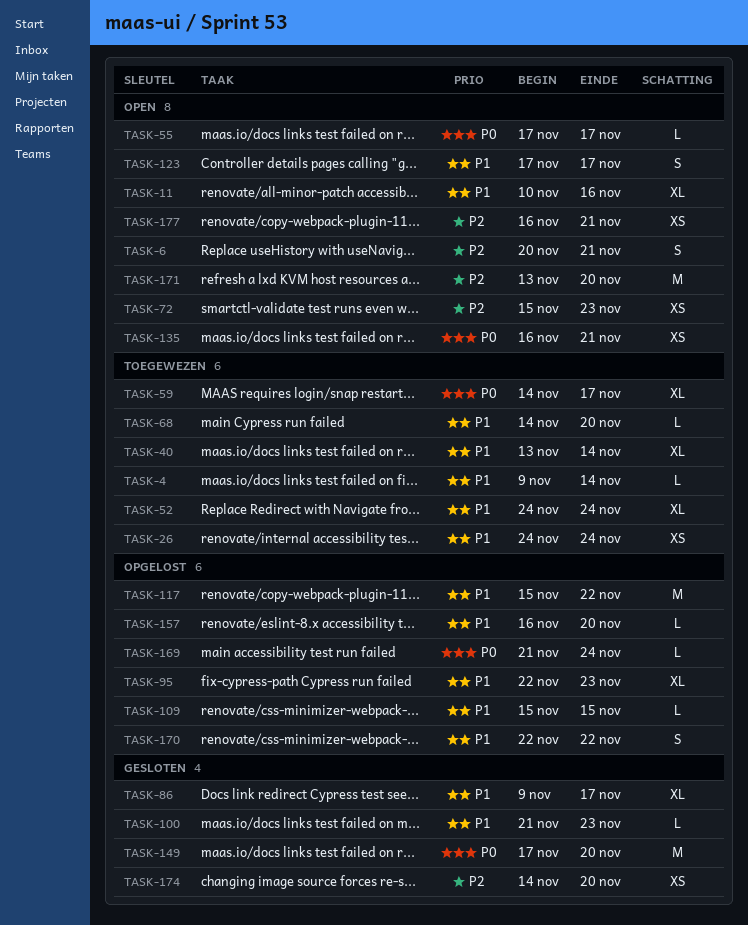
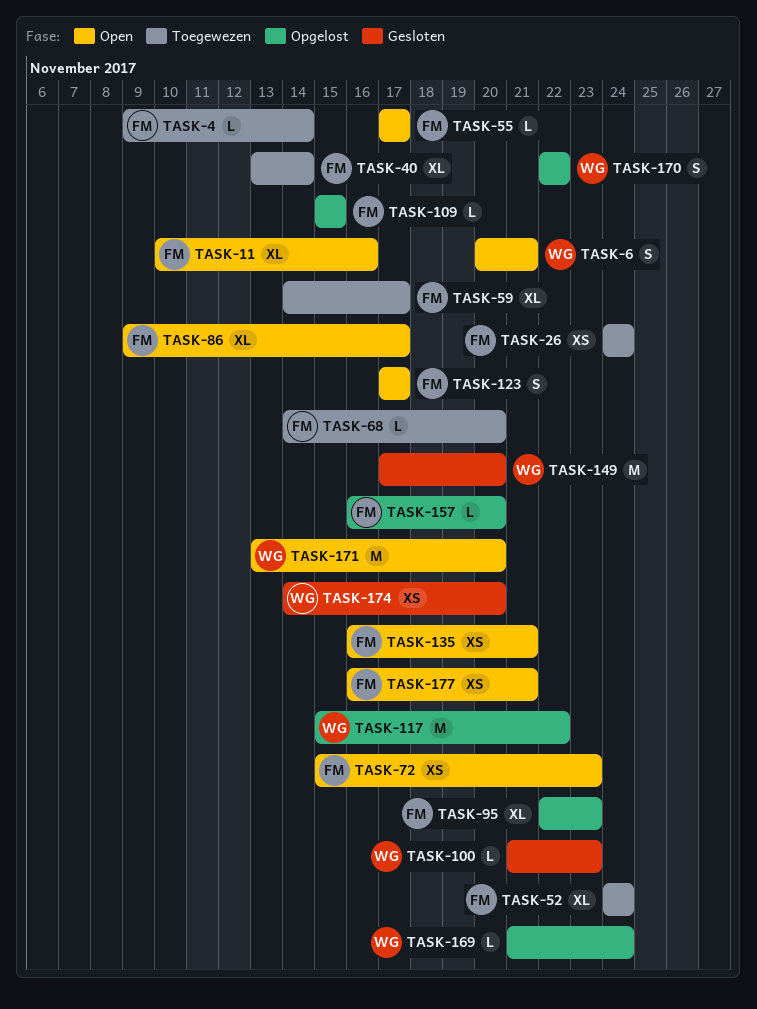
TASK-86, status: Gesloten -> Open

